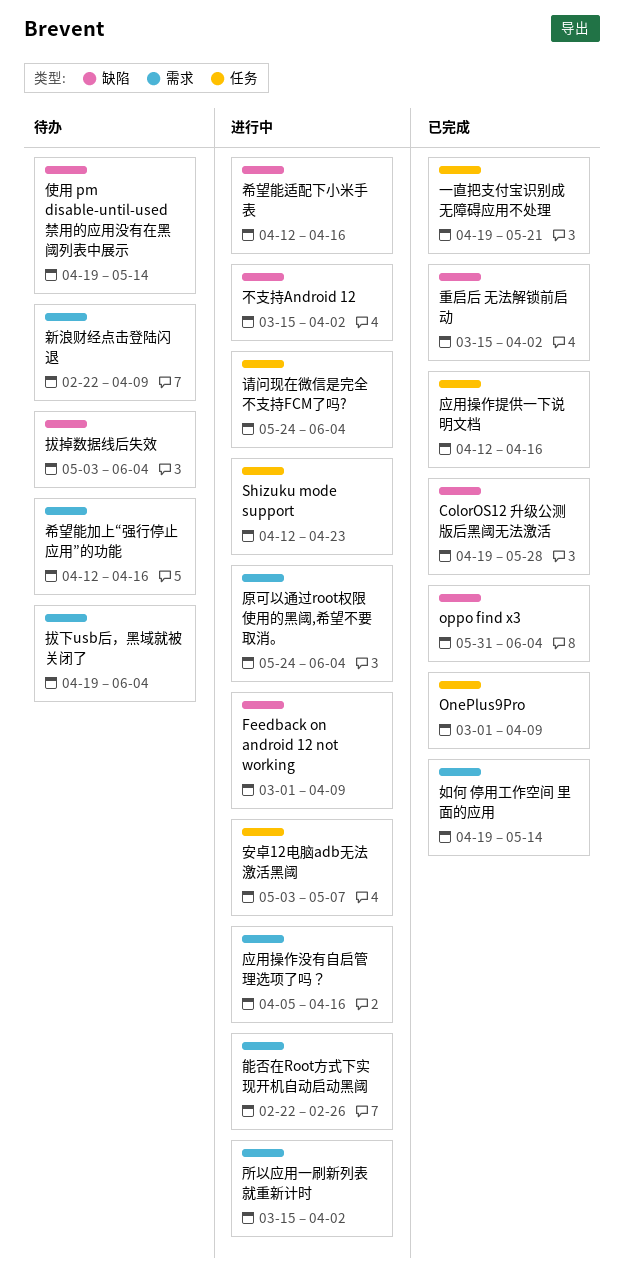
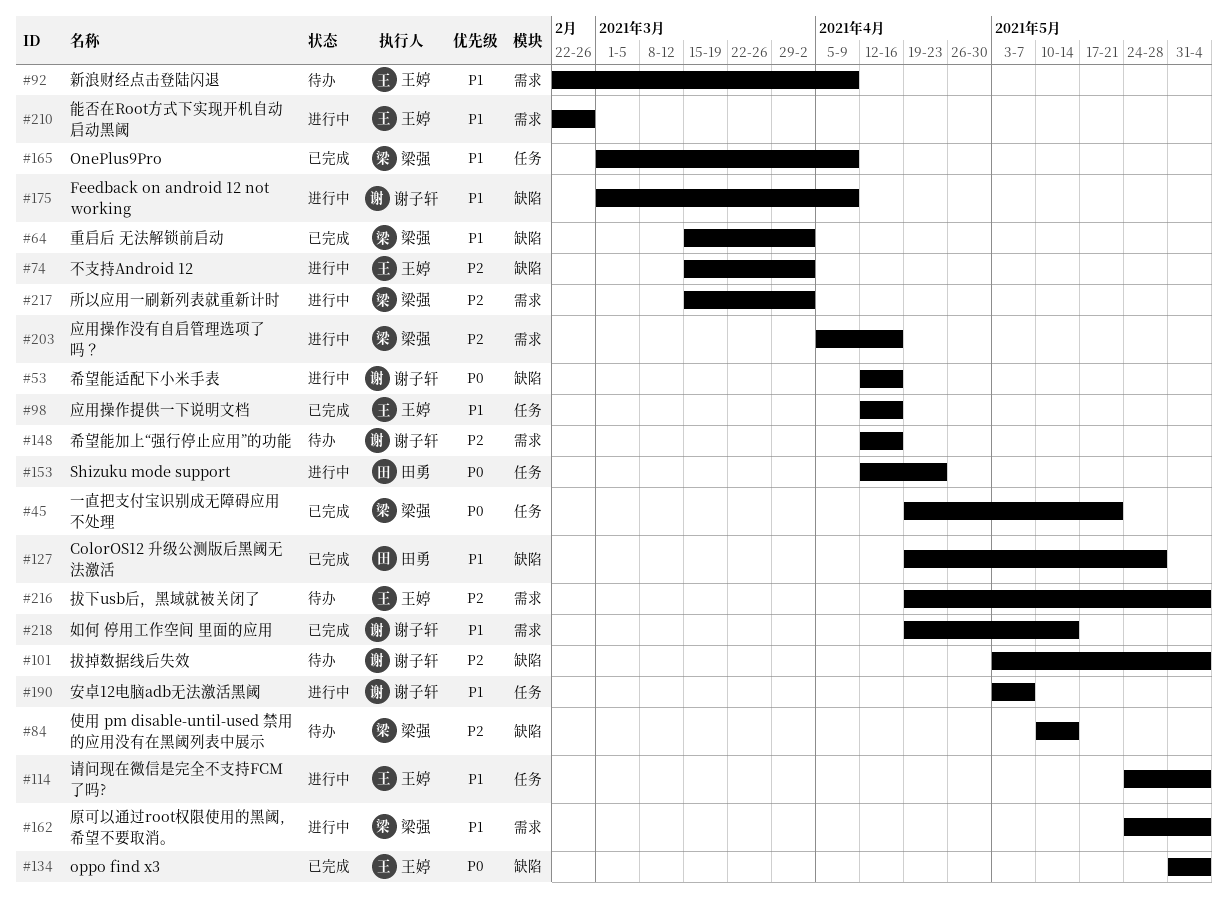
使用 pm disable-until-used 禁用的应用没有在黑阈列表中展示, start: Apr 19 -> May 10

